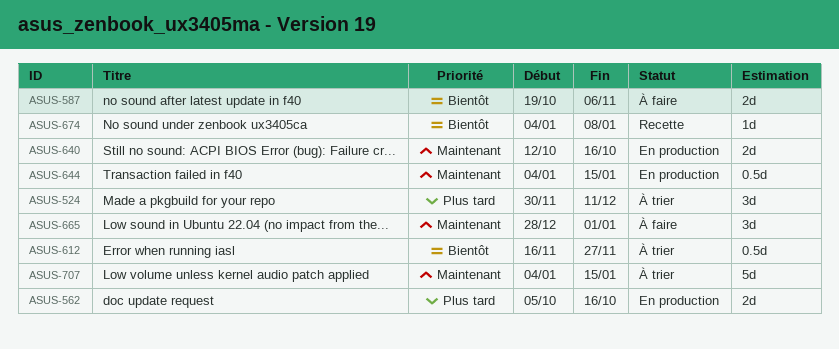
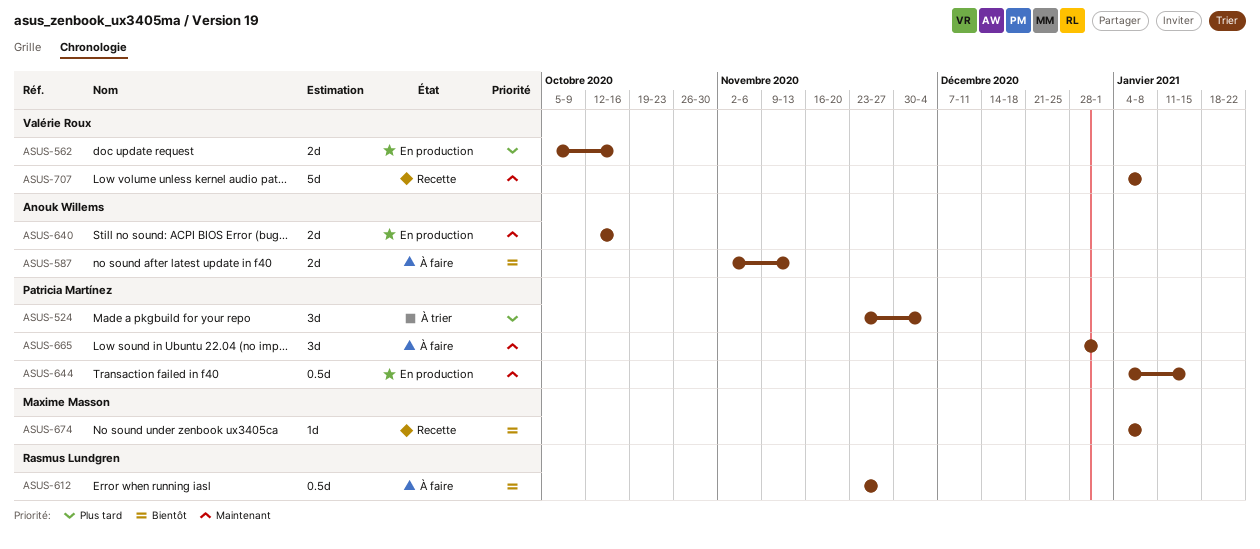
ASUS-524, start: Nov 30 -> Nov 23
ASUS-524, due: Dec 11 -> Dec 4
ASUS-587, start: Oct 19 -> Nov 2
ASUS-587, due: Nov 6 -> Nov 13
ASUS-612, status: À trier -> À faire
ASUS-612, start: Nov 16 -> Nov 23
ASUS-707, status: À trier -> Recette
ASUS-707, due: Jan 15 -> Jan 8

